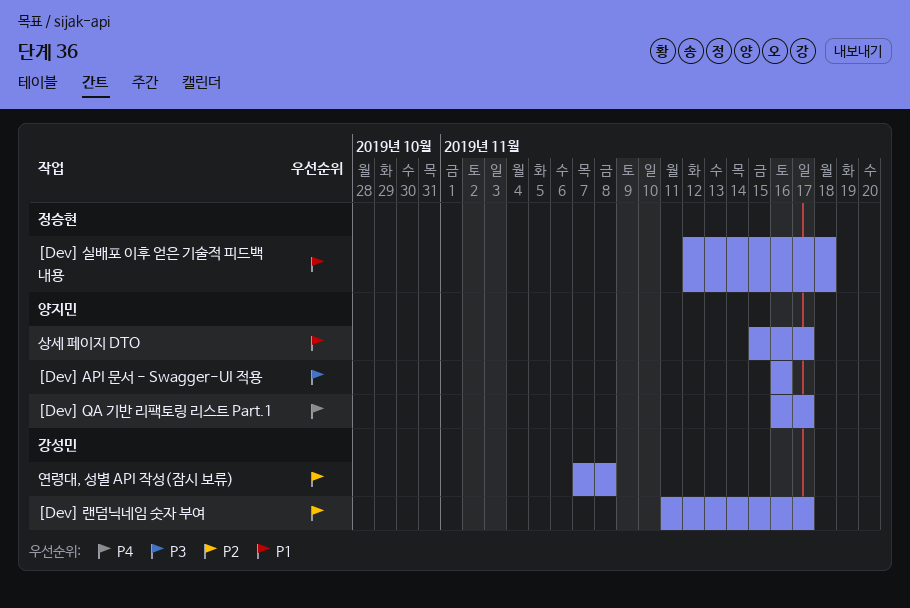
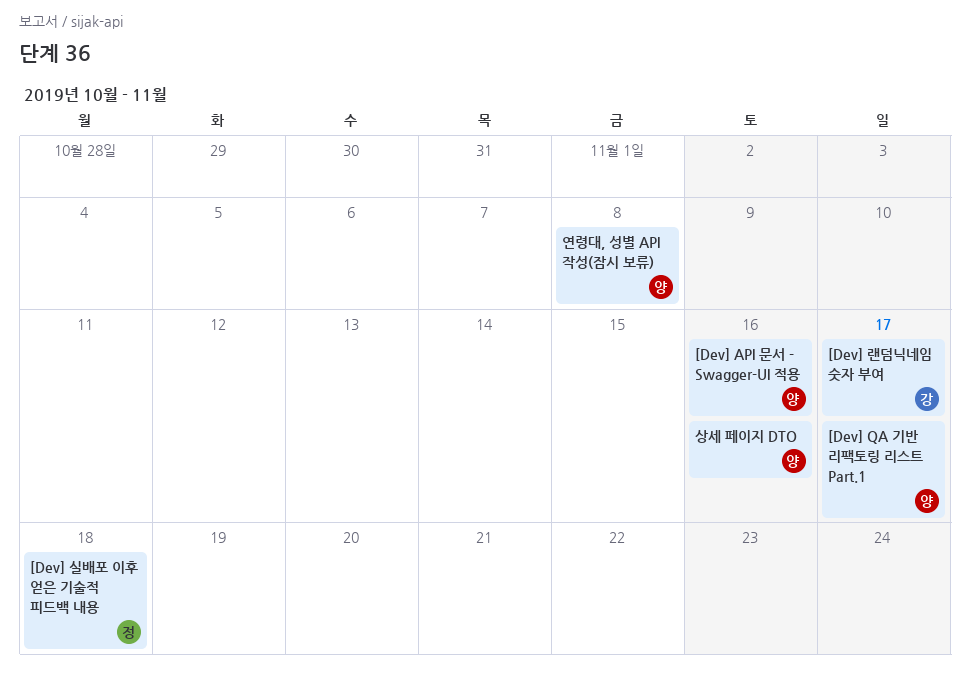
상세 페이지 DTO, due: Nov 17 -> Nov 16
연령대, 성별 API 작성(잠시 보류), owner: 강성민 -> 양지민

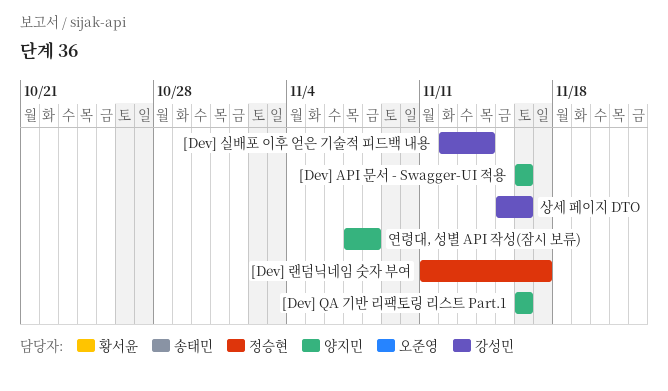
[Dev] QA 기반 리팩토링 리스트 Part.1, due: Nov 17 -> Nov 16
[Dev] 랜덤닉네임 숫자 부여, owner: 강성민 -> 정승현
[Dev] 실배포 이후 얻은 기술적 피드백 내용, owner: 정승현 -> 강성민
[Dev] 실배포 이후 얻은 기술적 피드백 내용, due: Nov 18 -> Nov 14
상세 페이지 DTO, owner: 양지민 -> 강성민

